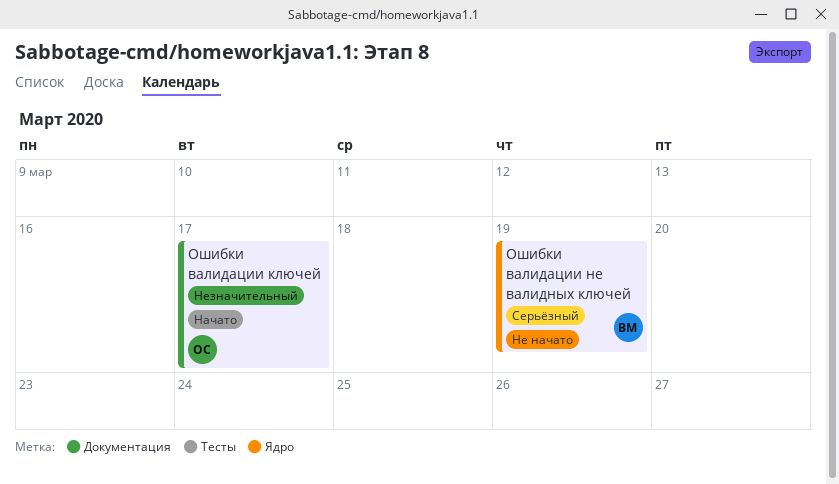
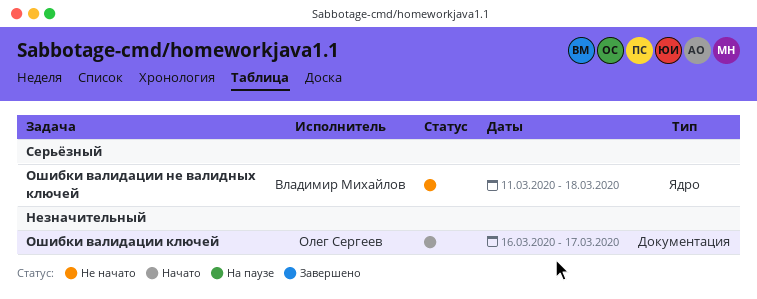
Ошибки валидации не валидных ключей, due: Mar 19 -> Mar 18

